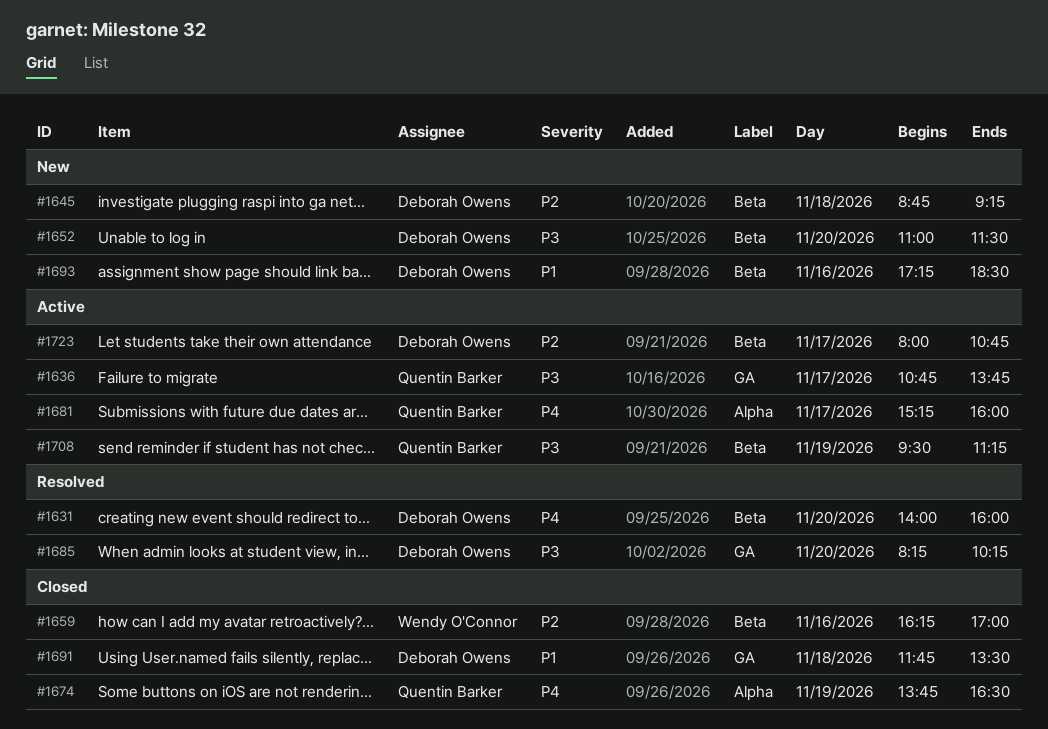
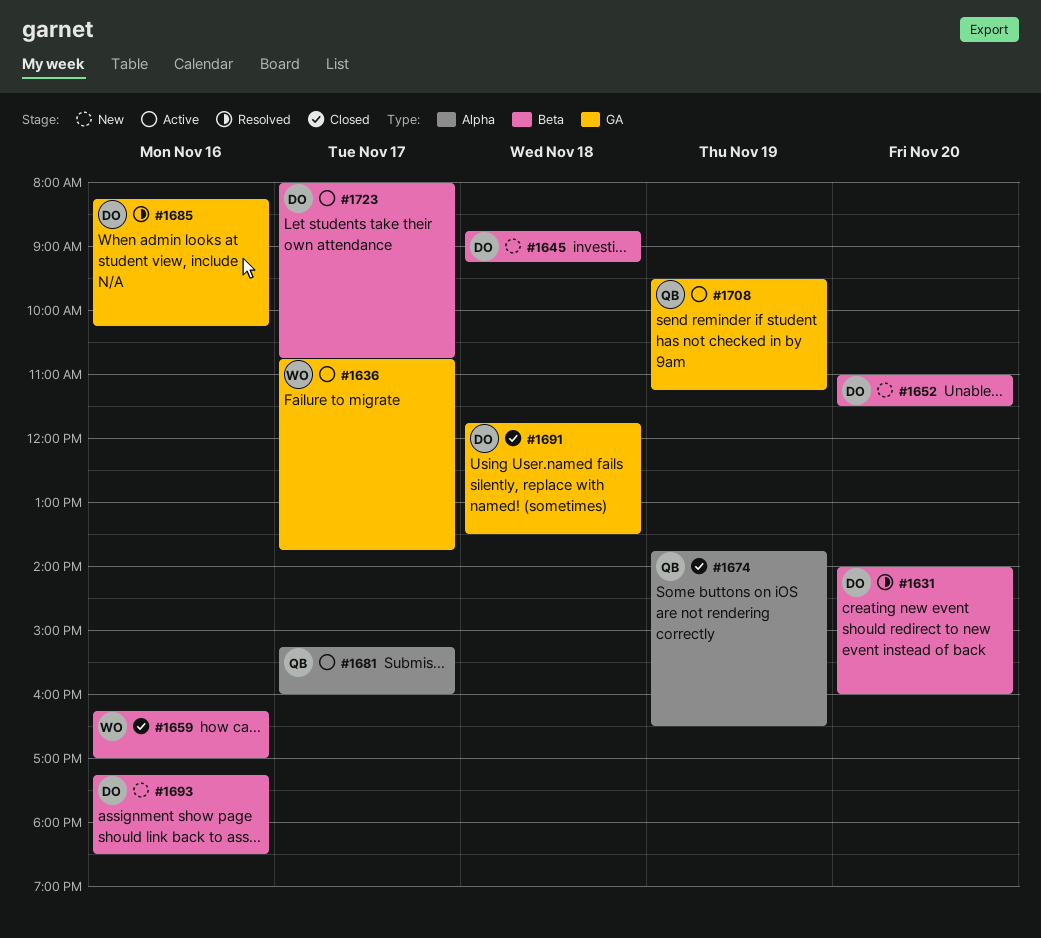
#1636, owner: Quentin Barker -> Wendy O'Connor
#1685, day: Nov 20 -> Nov 16
#1708, label: Beta -> GA

